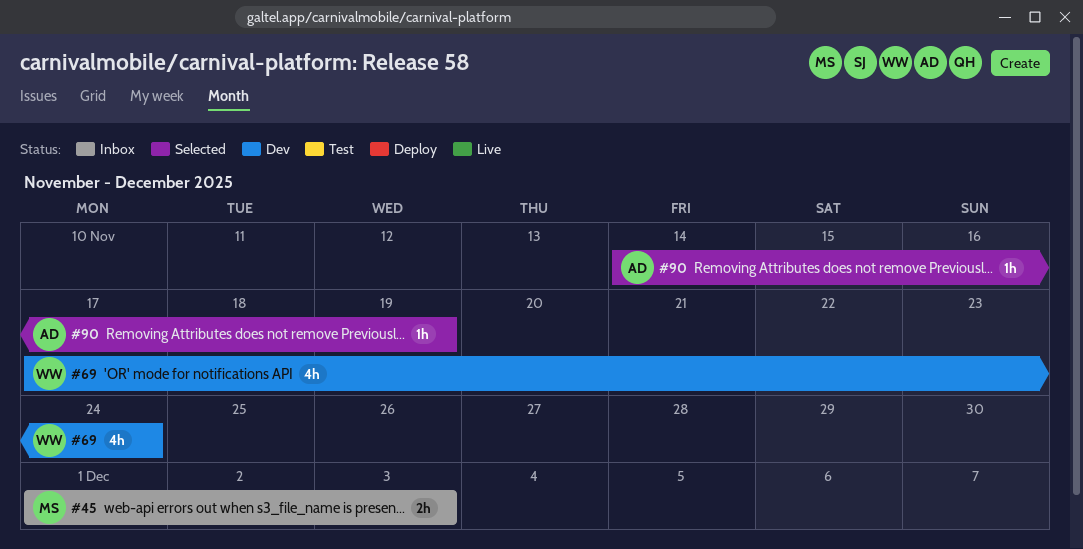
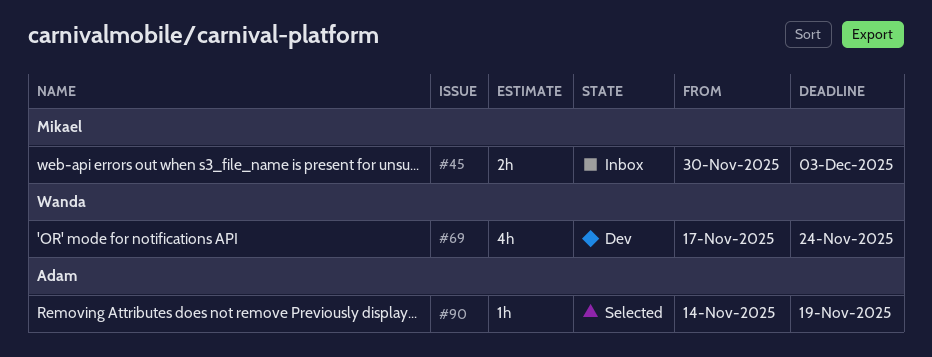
#45, start: Dec 1 -> Nov 30

